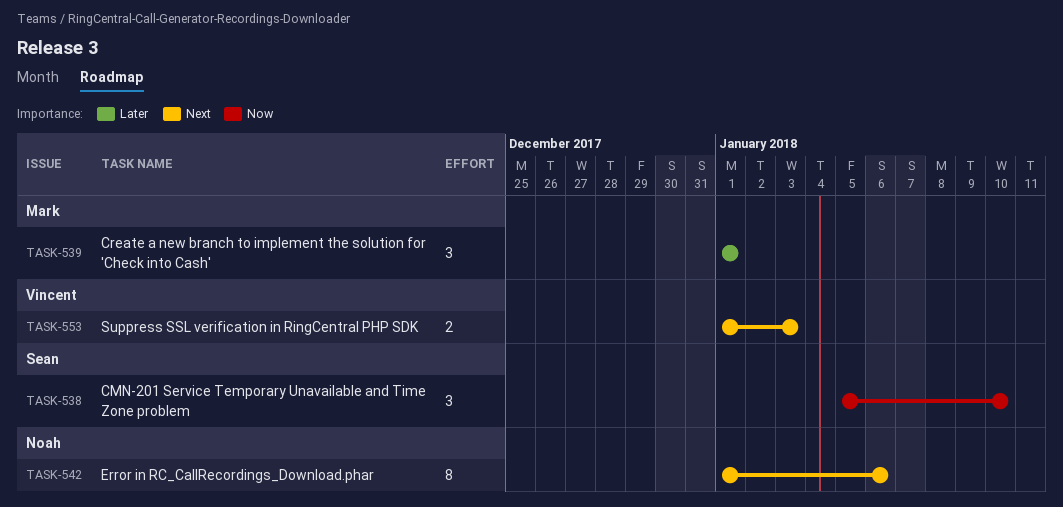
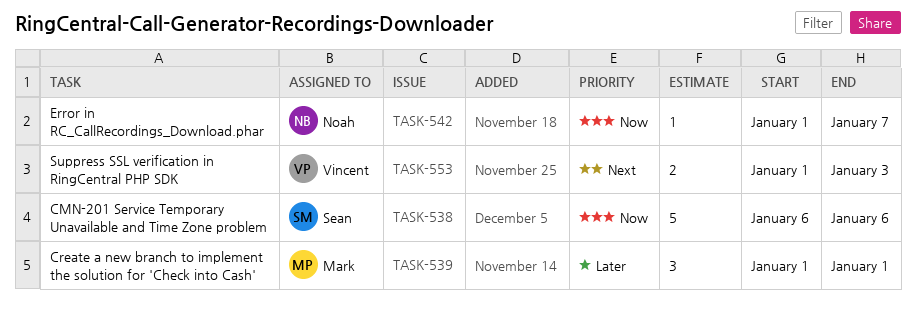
TASK-538, estimate: 3 -> 5
TASK-538, start: Jan 5 -> Jan 6
TASK-538, due: Jan 10 -> Jan 6
TASK-542, priority: Next -> Now
TASK-542, estimate: 8 -> 1
TASK-542, due: Jan 6 -> Jan 7

